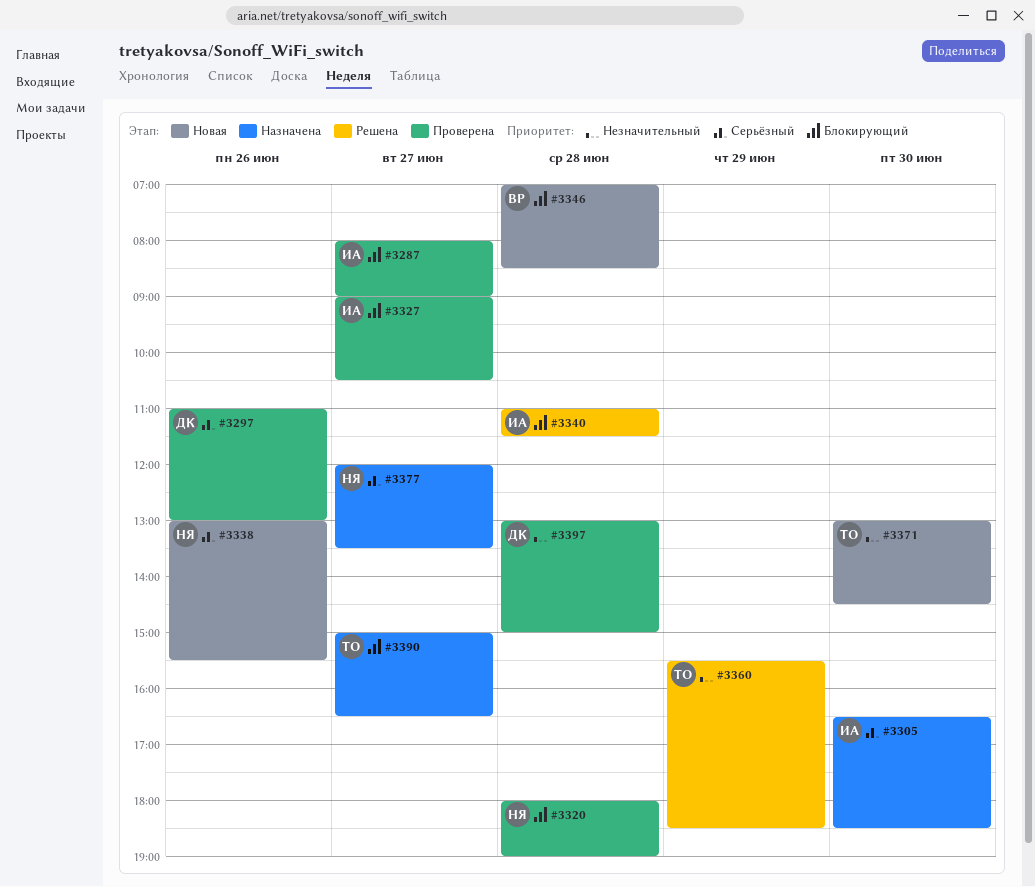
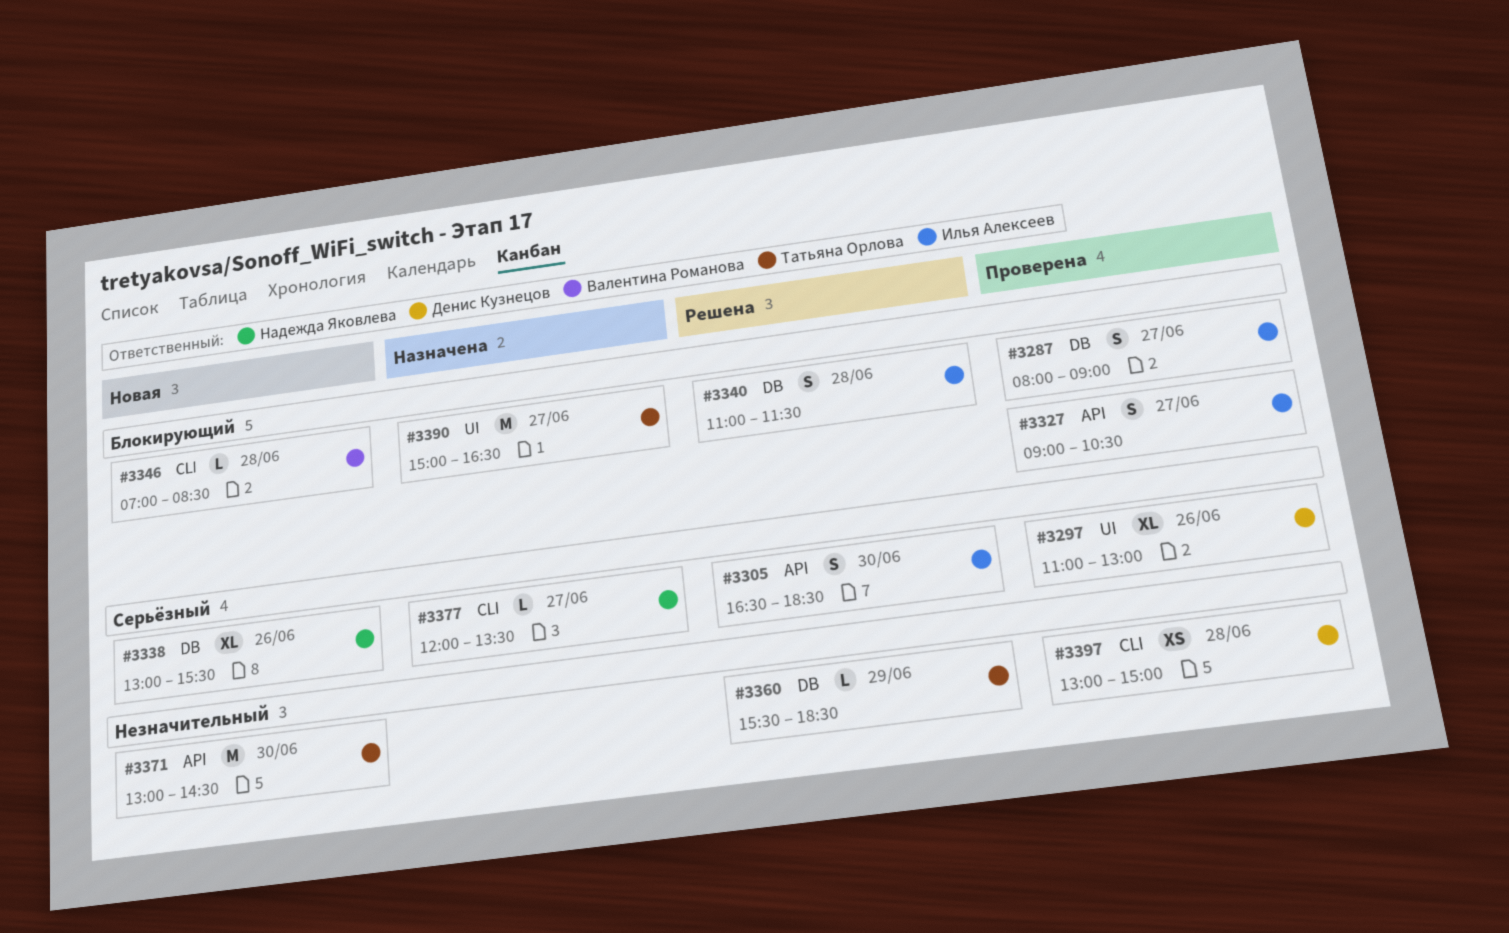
#3305, status: Назначена -> Решена
#3320: present -> none

